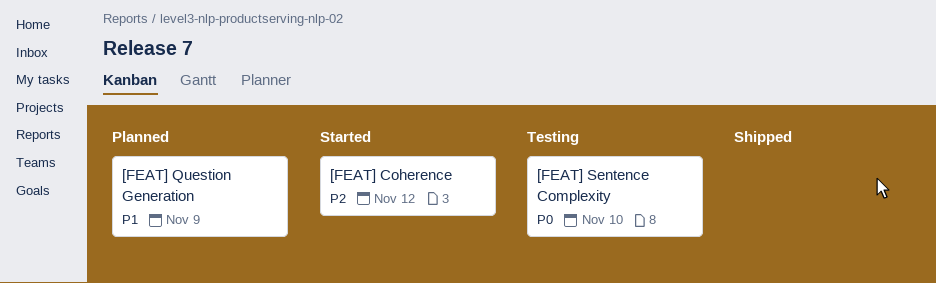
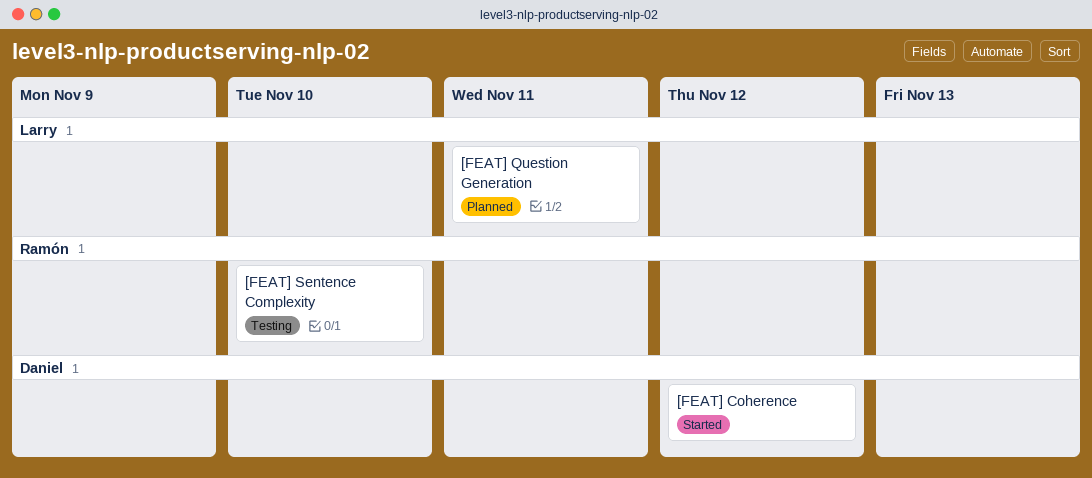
[FEAT] Question Generation, due: Nov 9 -> Nov 11

